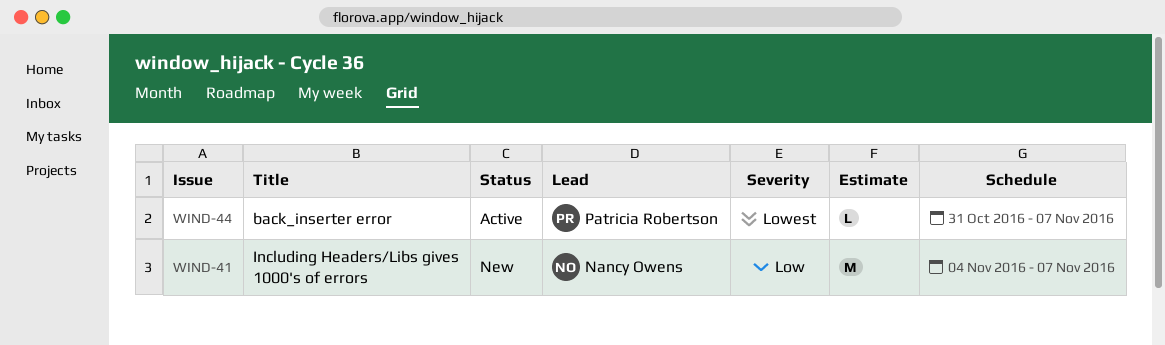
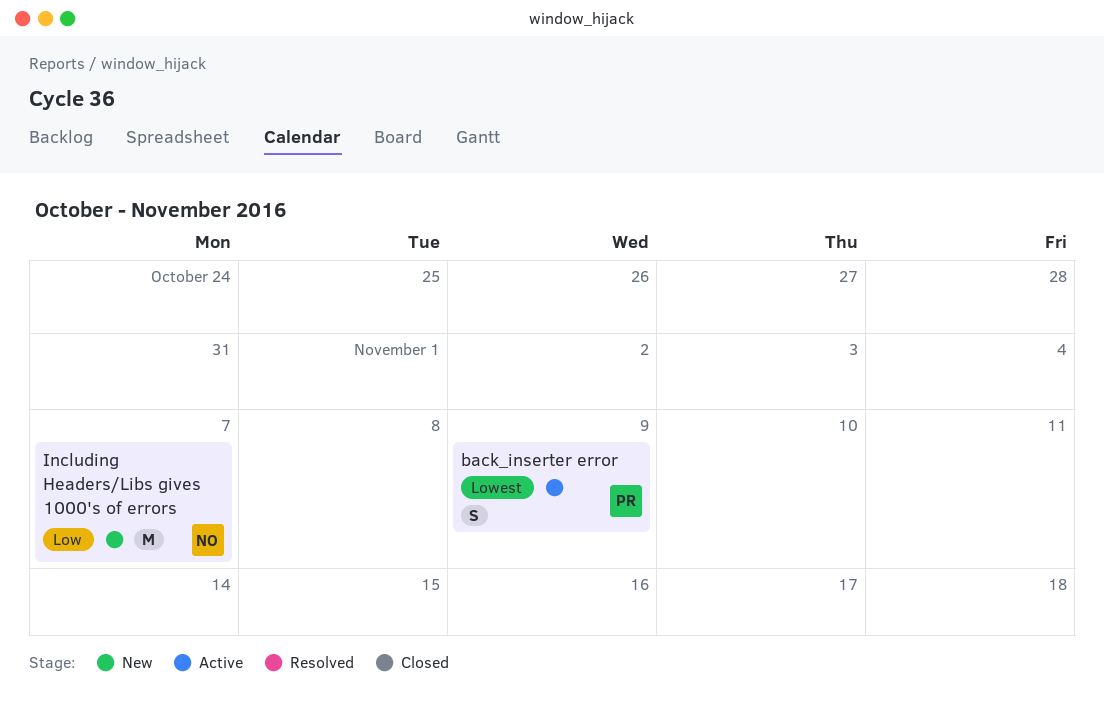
back_inserter error, estimate: L -> S
back_inserter error, due: Nov 7 -> Nov 9

